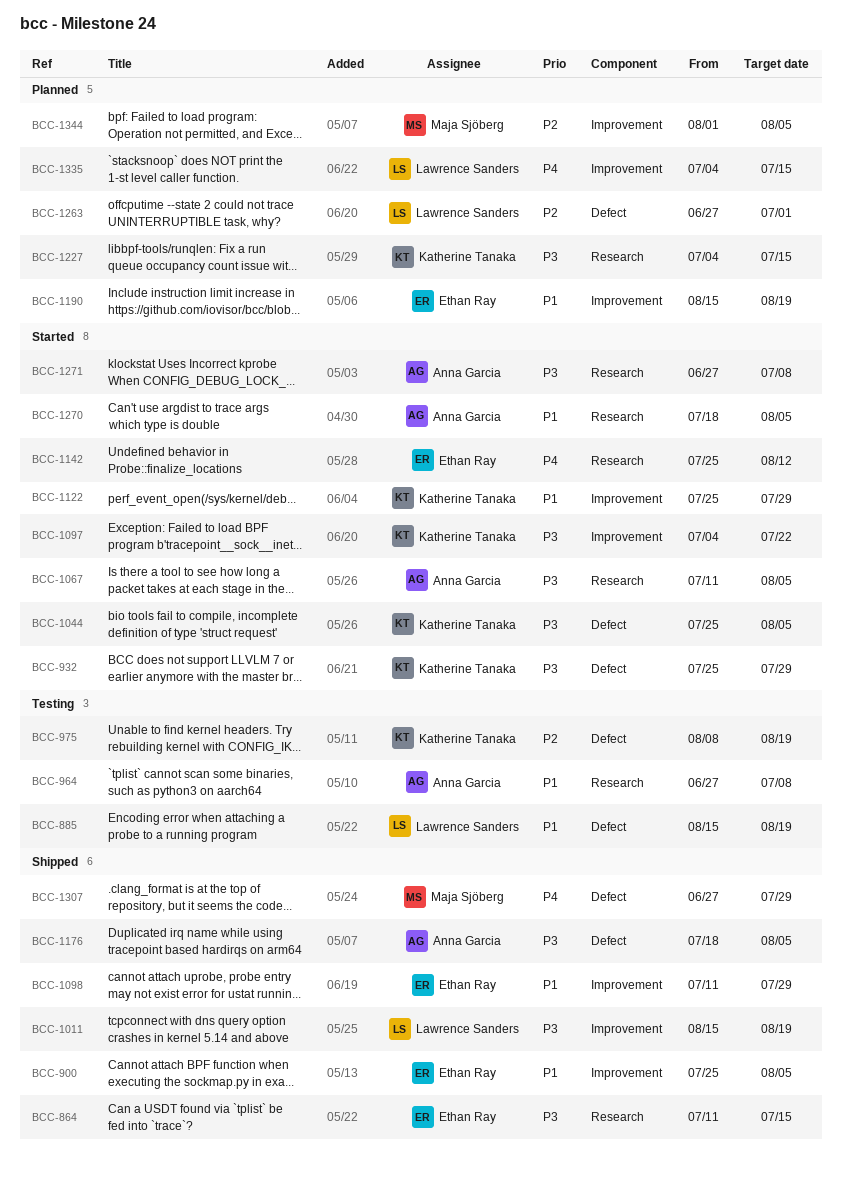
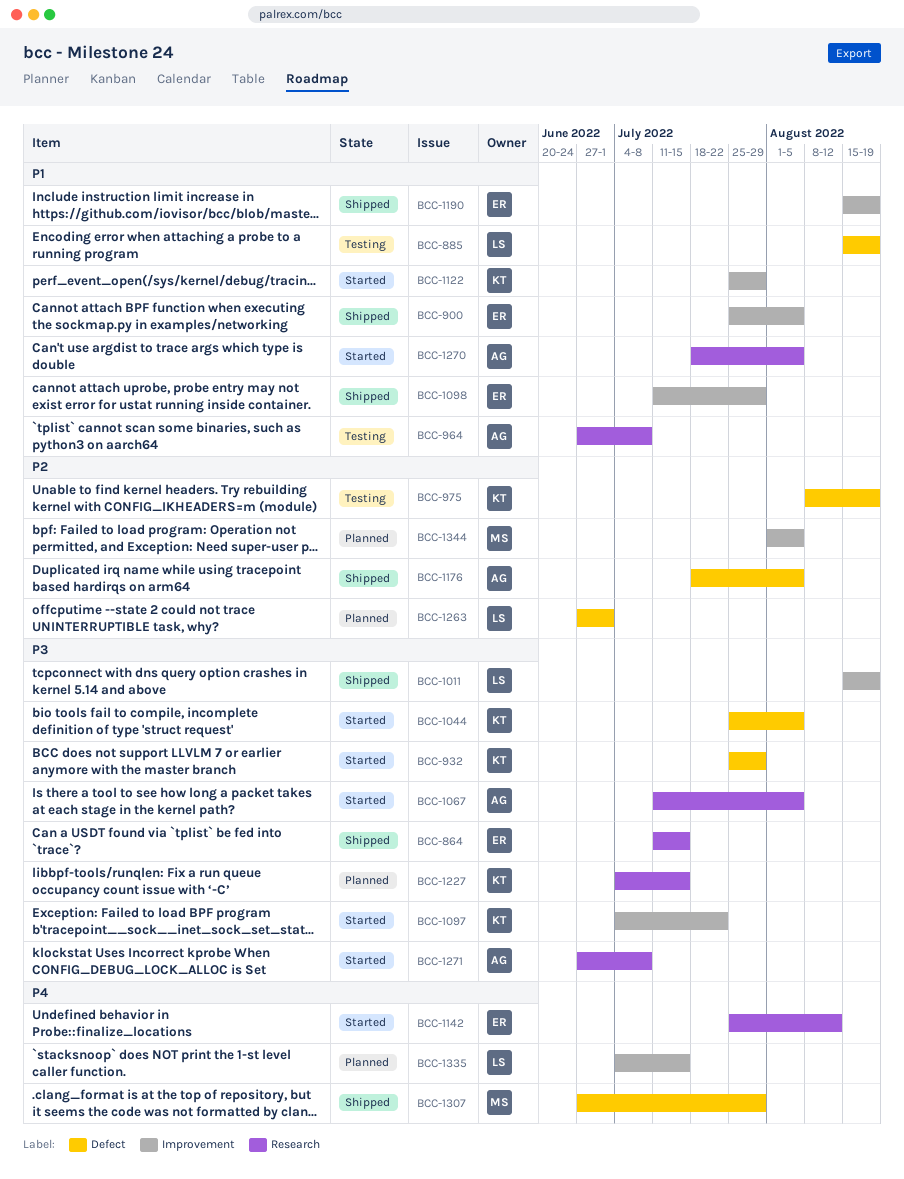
BCC-1176, priority: P3 -> P2
BCC-1190, status: Planned -> Shipped

